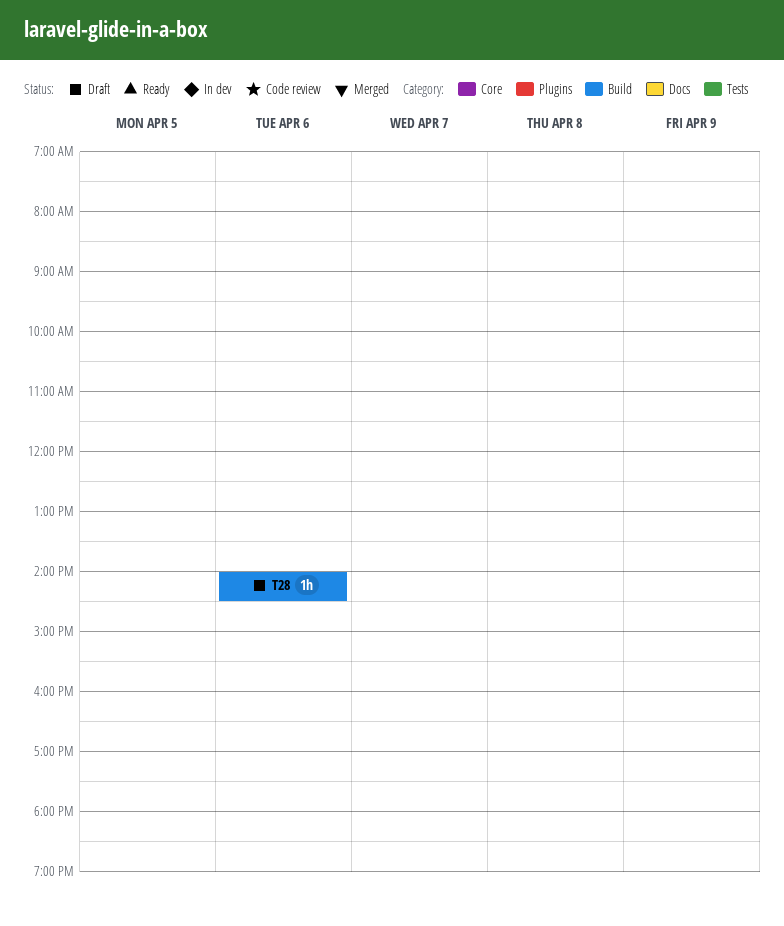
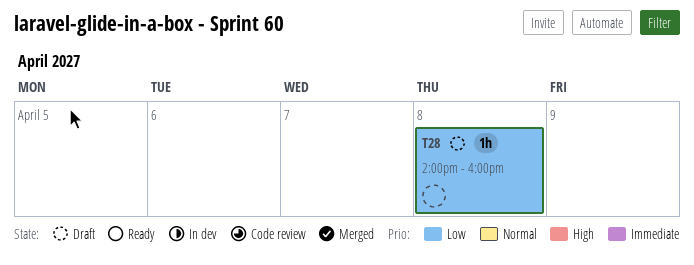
T28, day: Apr 6 -> Apr 8
T28, ends: 14:30 -> 16:00

